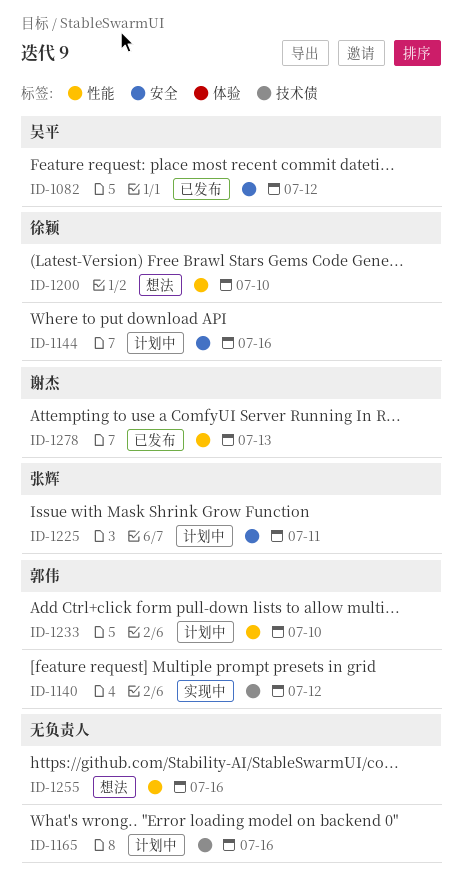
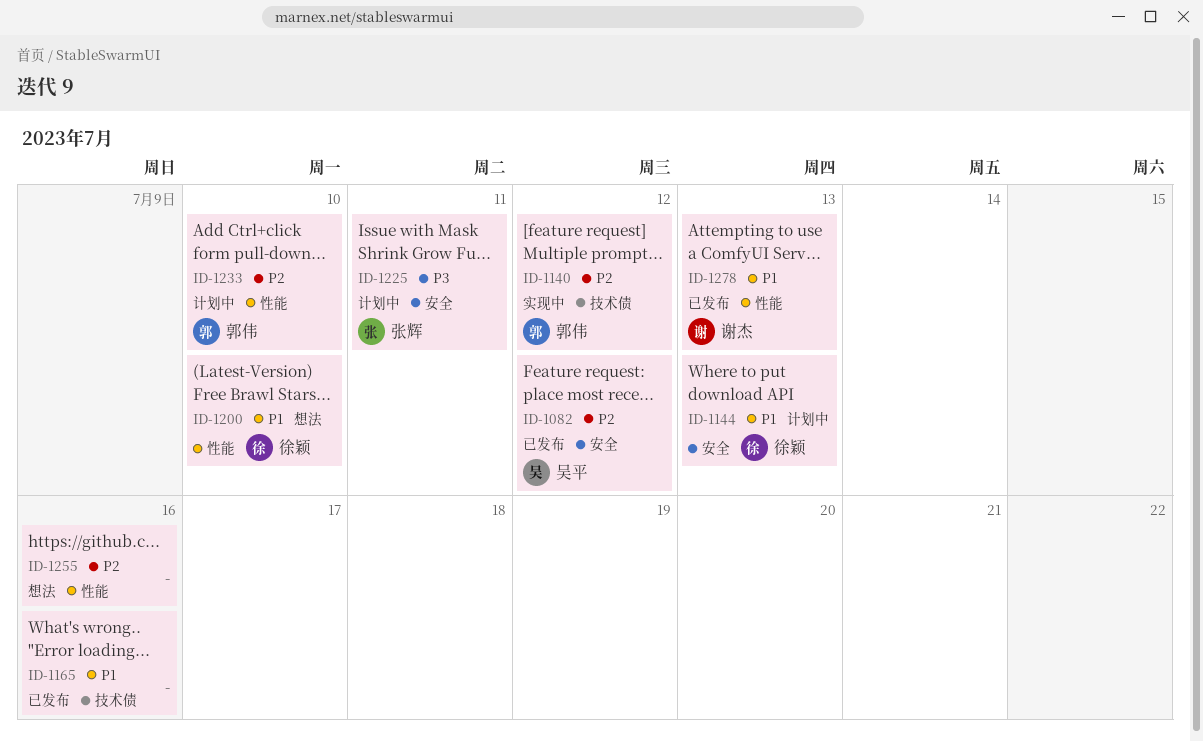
ID-1144, due: Jul 16 -> Jul 13
ID-1165, status: 计划中 -> 已发布

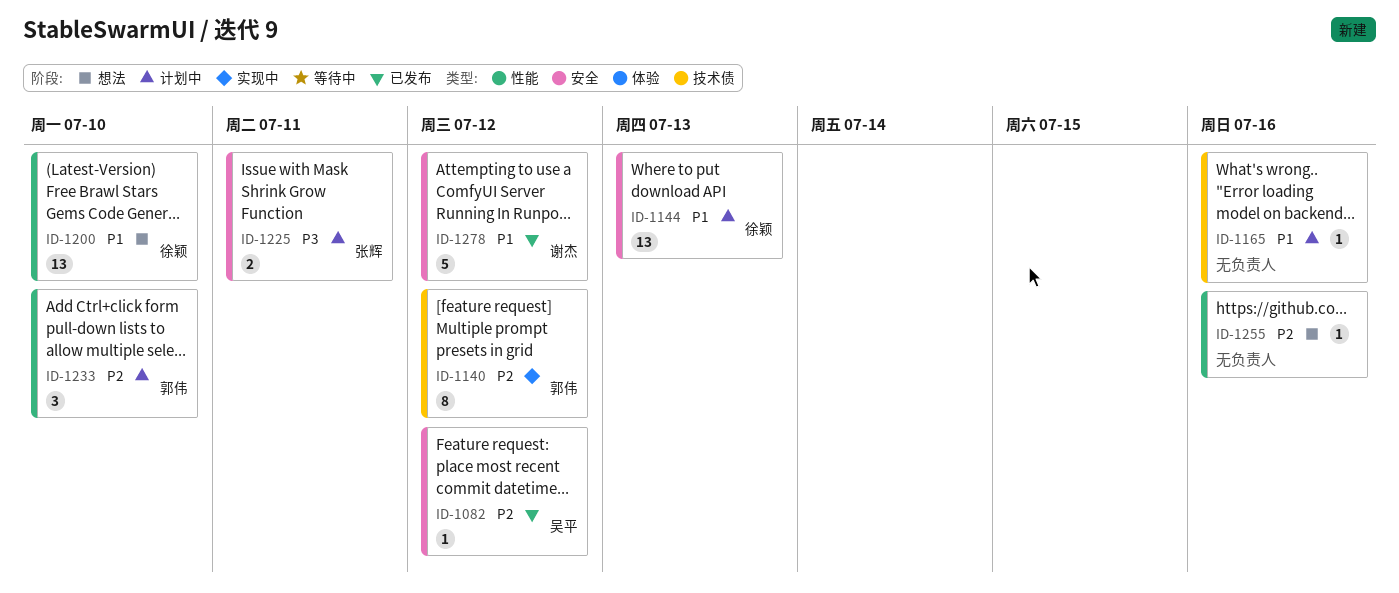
ID-1165, status: 已发布 -> 计划中
ID-1278, label: 性能 -> 安全
ID-1278, due: Jul 13 -> Jul 12

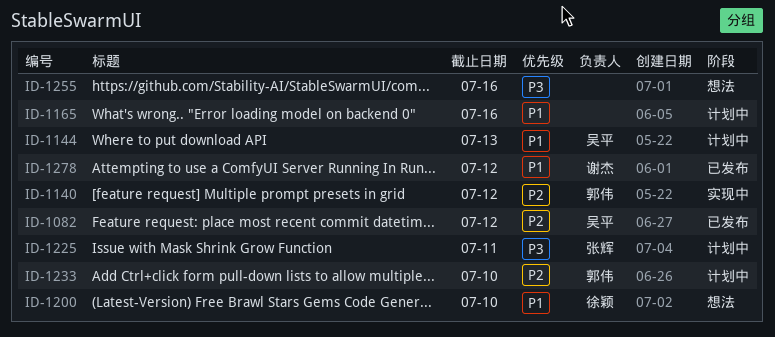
ID-1144, owner: 徐颖 -> 吴平
ID-1255, priority: P2 -> P3

